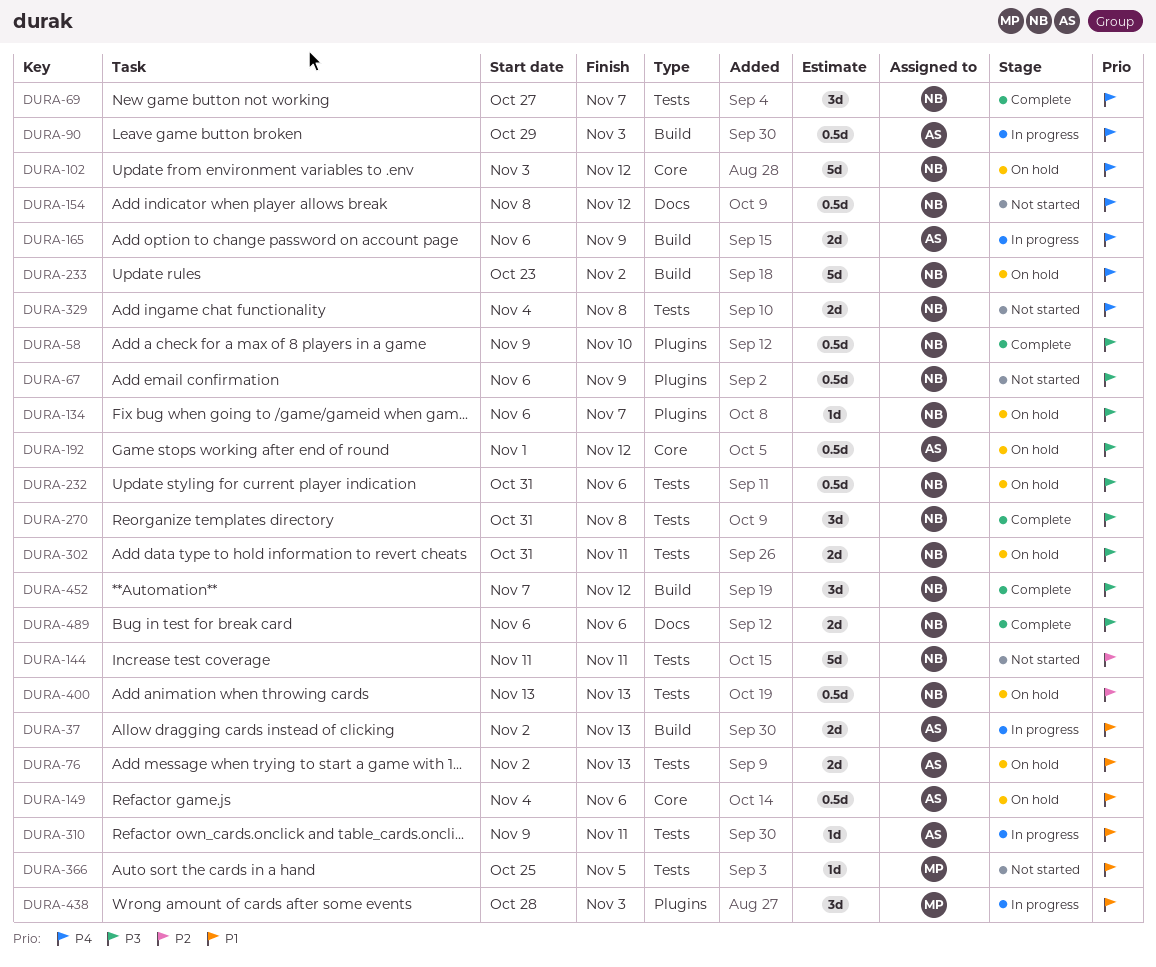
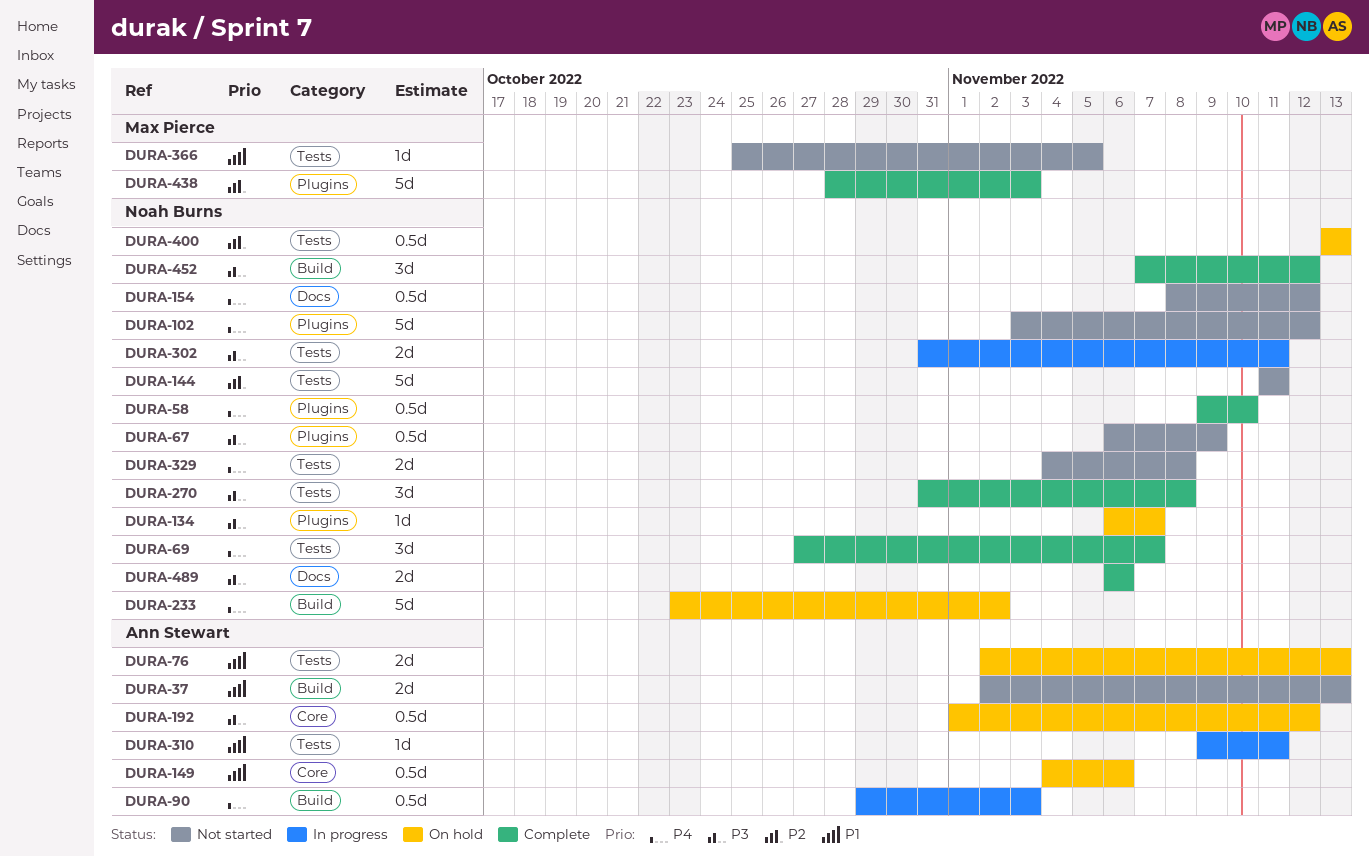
DURA-37, status: In progress -> Not started
DURA-58, priority: P3 -> P4
DURA-102, status: On hold -> Not started
DURA-102, label: Core -> Plugins
DURA-165: present -> none
DURA-232: present -> none
DURA-302, status: On hold -> In progress
DURA-438, status: In progress -> Complete
DURA-438, priority: P1 -> P2
DURA-438, estimate: 3d -> 5d

